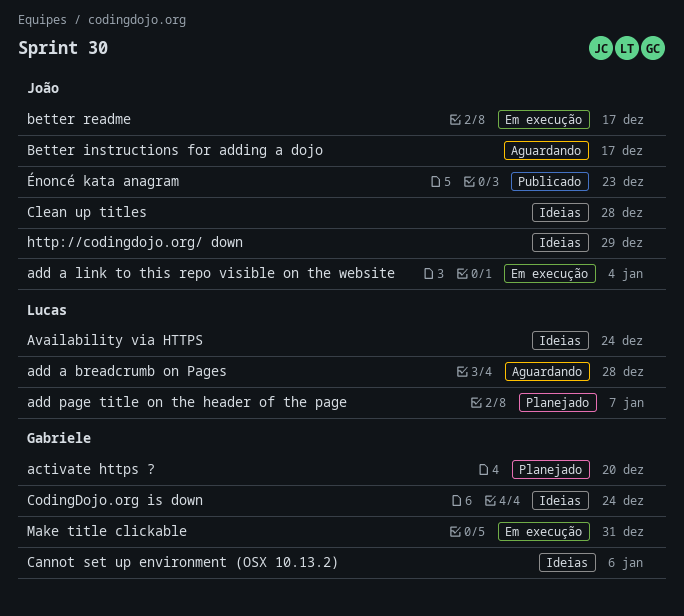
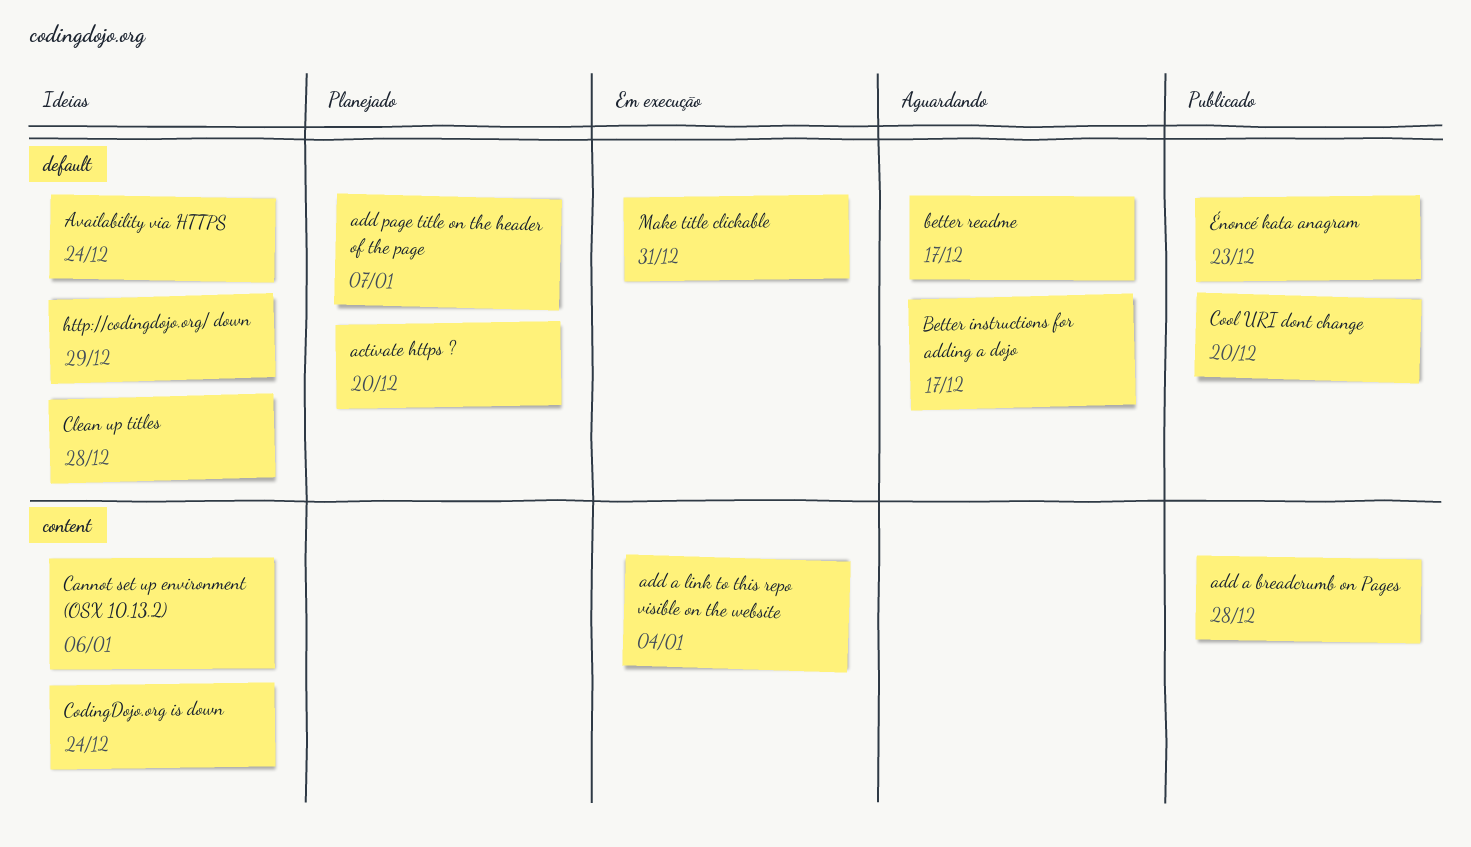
add a breadcrumb on Pages, status: Aguardando -> Publicado
better readme, status: Em execução -> Aguardando
Cool URI dont change: none -> present

